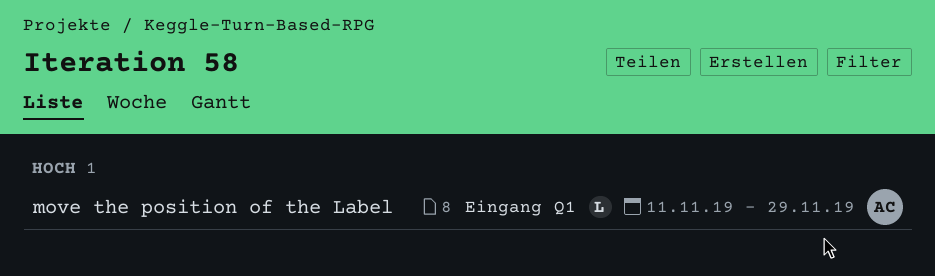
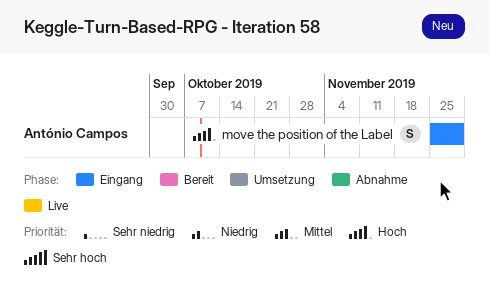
move the position of the Label, estimate: L -> S
move the position of the Label, start: Nov 11 -> Nov 25

